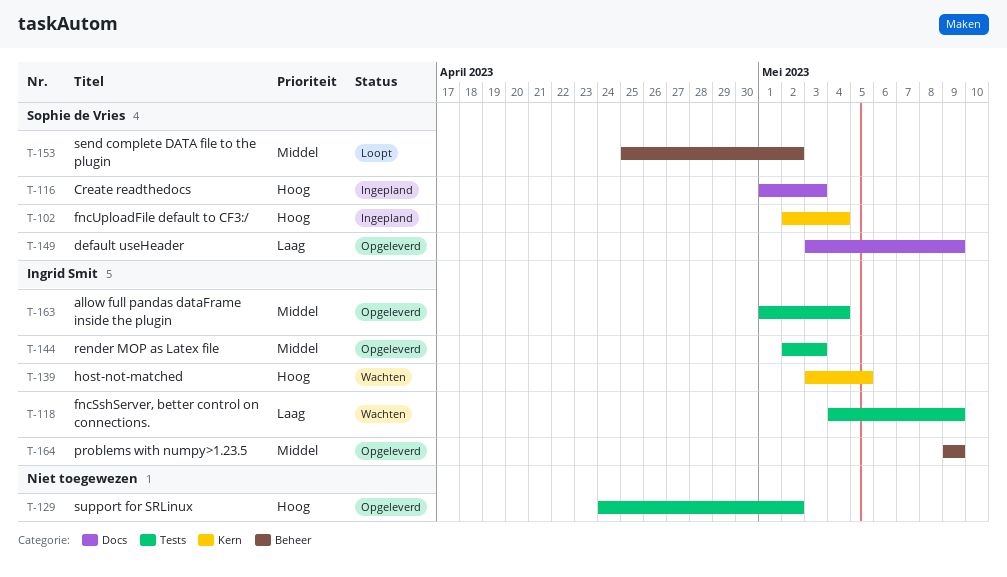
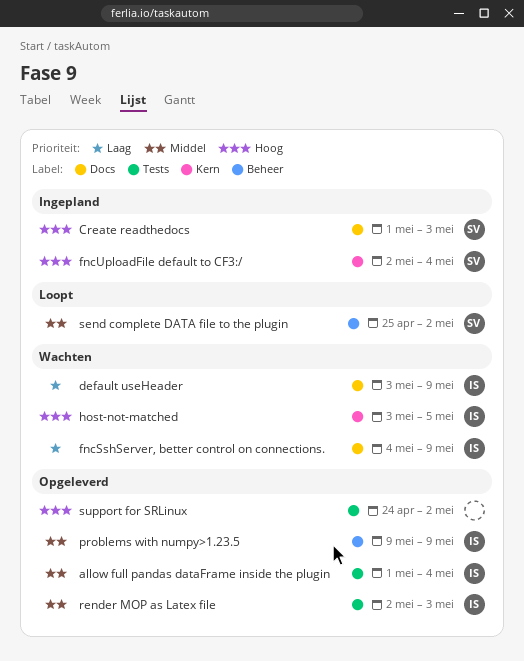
default useHeader, status: Opgeleverd -> Wachten
default useHeader, owner: Sophie de Vries -> Ingrid Smit
fncSshServer, better control on connections., label: Tests -> Docs

